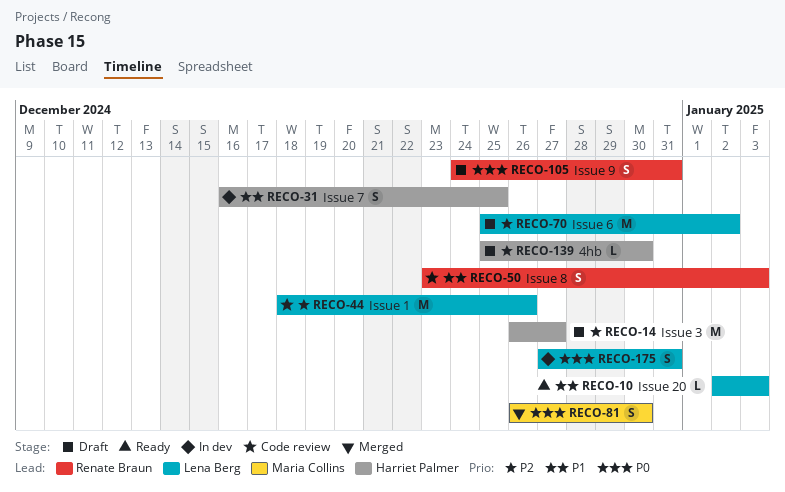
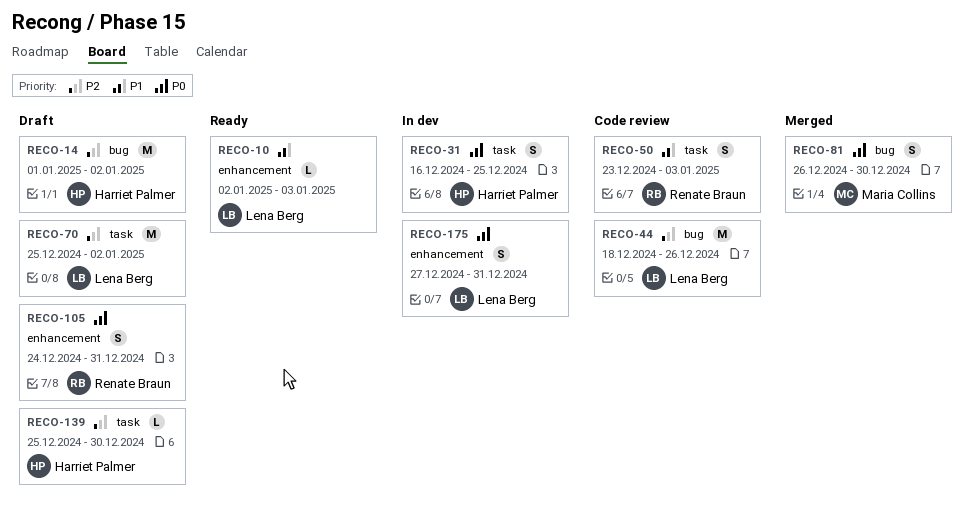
RECO-14, start: Dec 26 -> Jan 1
RECO-14, due: Dec 27 -> Jan 2
RECO-31, priority: P1 -> P0

